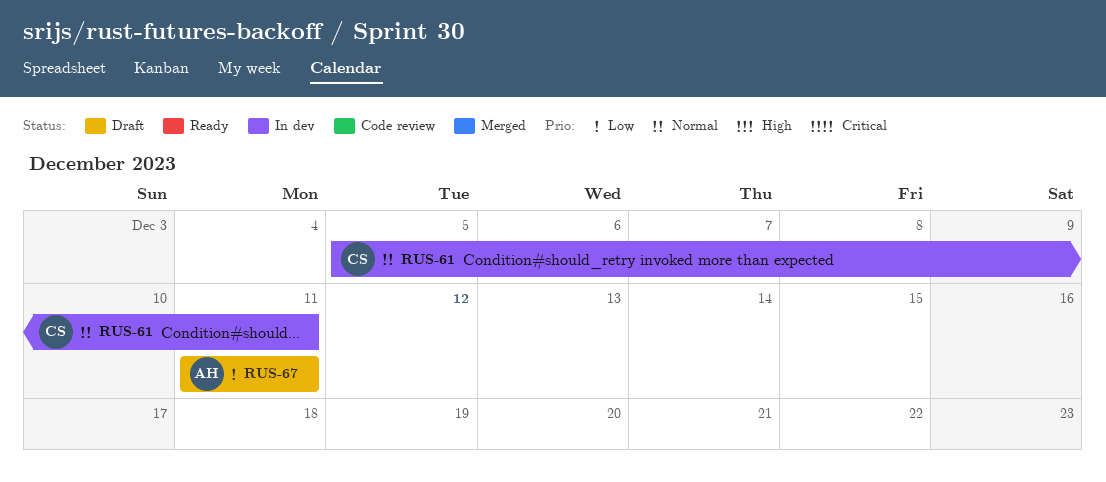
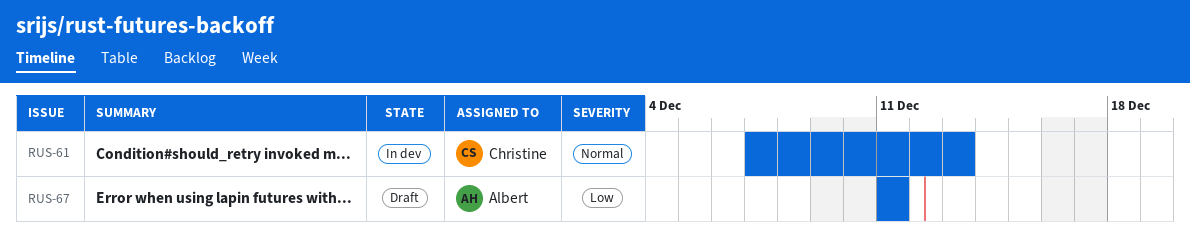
RUS-61, start: Dec 5 -> Dec 7
RUS-61, due: Dec 11 -> Dec 13

